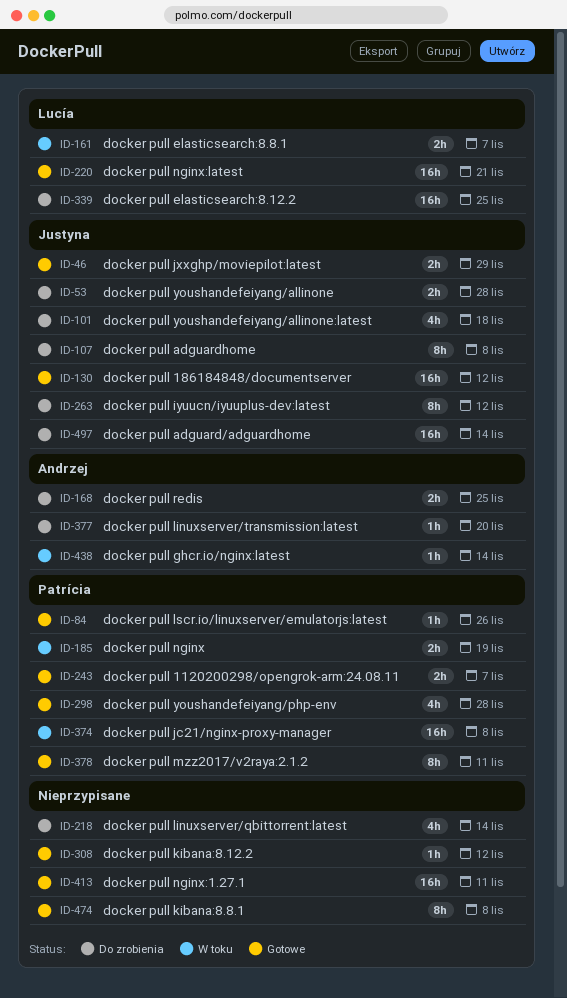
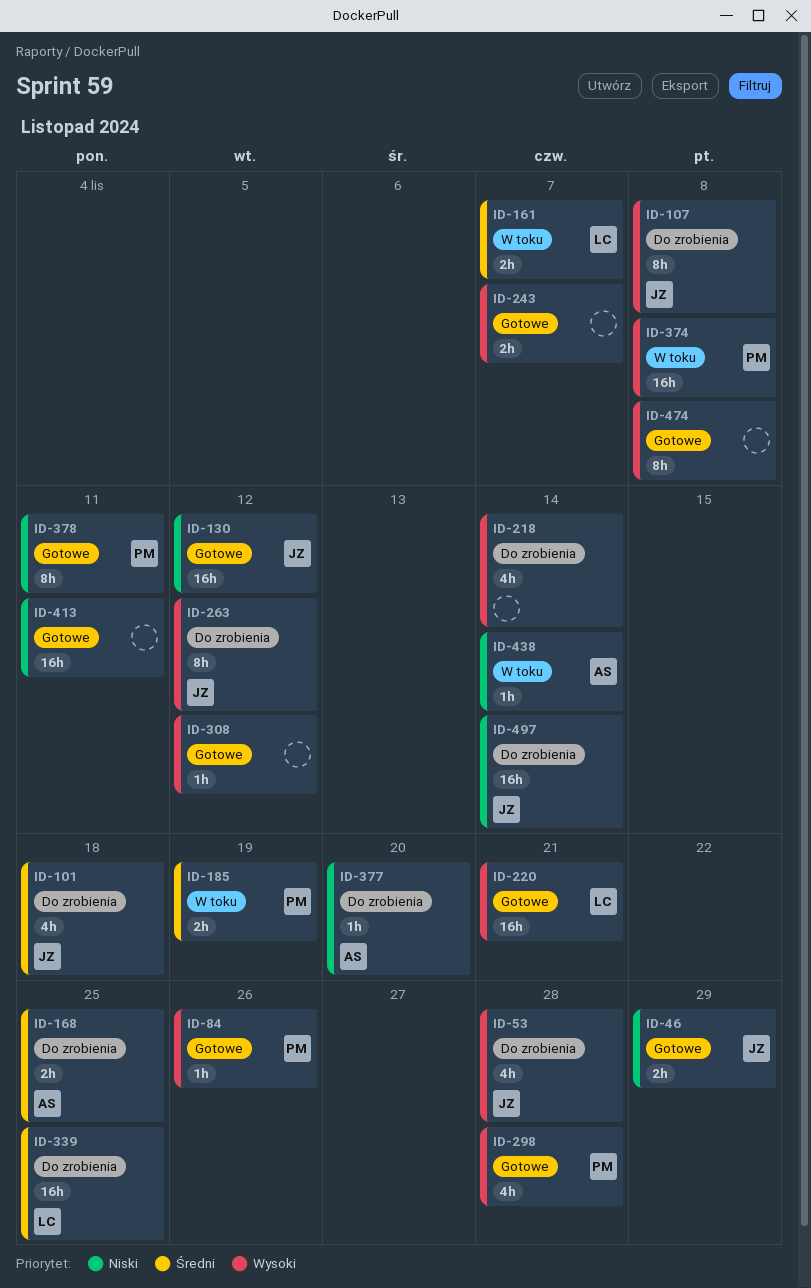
ID-53, estimate: 2h -> 4h
ID-243, owner: Patrícia -> none

